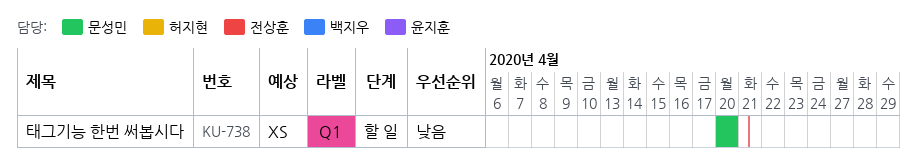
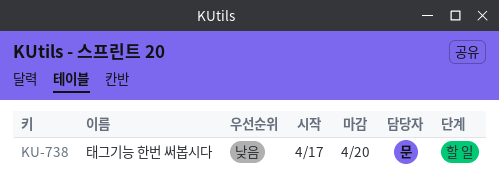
KU-738, start: Apr 20 -> Apr 17

